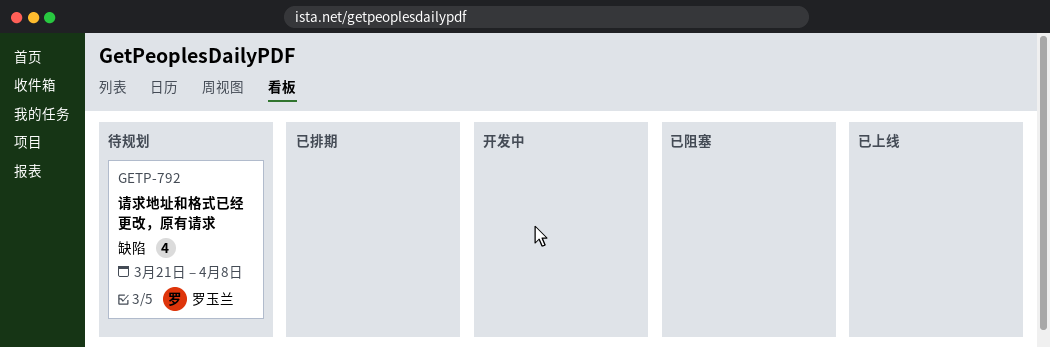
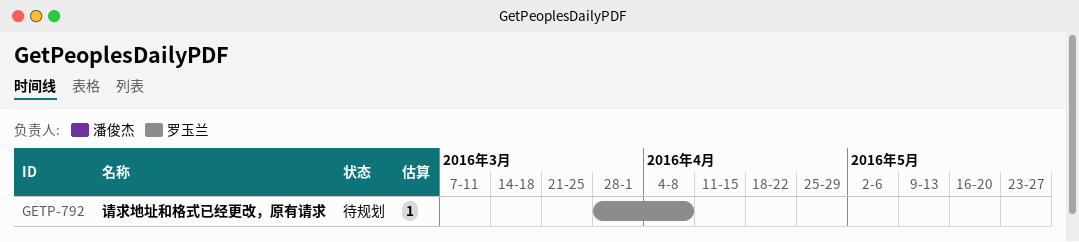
GETP-792, estimate: 4 -> 1
GETP-792, start: Mar 21 -> Mar 28

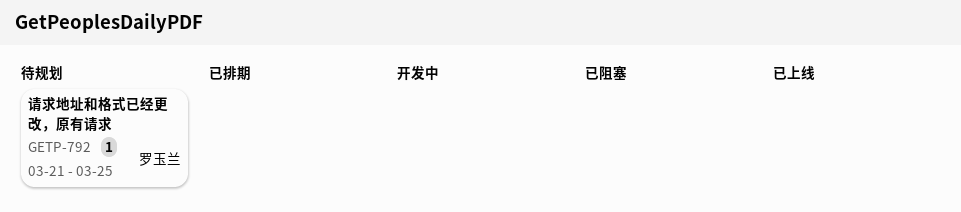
GETP-792, start: Mar 28 -> Mar 21
GETP-792, due: Apr 8 -> Mar 25

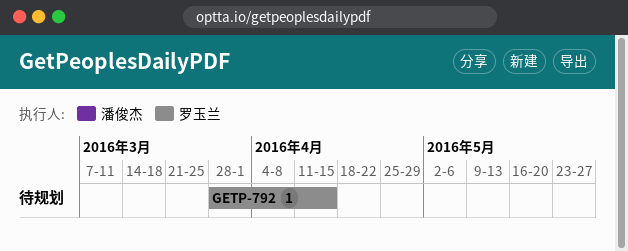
GETP-792, start: Mar 21 -> Mar 28
GETP-792, due: Mar 25 -> Apr 15

